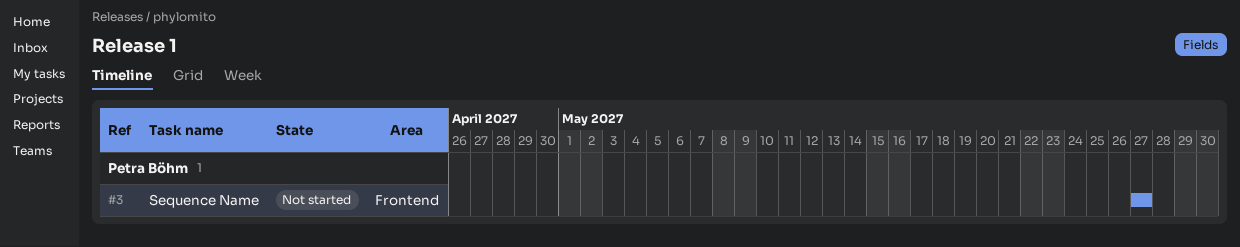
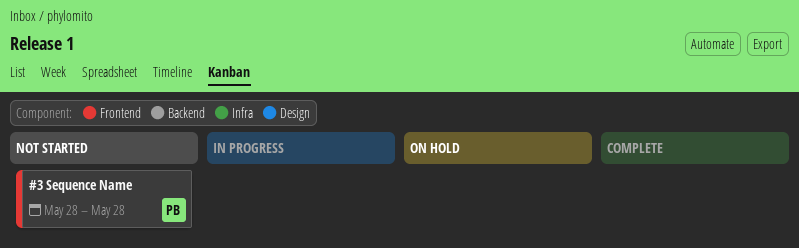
#3, start: May 27 -> May 28
#3, due: May 27 -> May 28

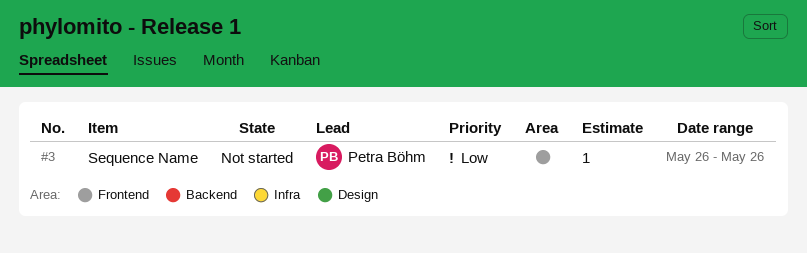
#3, start: May 28 -> May 26
#3, due: May 28 -> May 26

